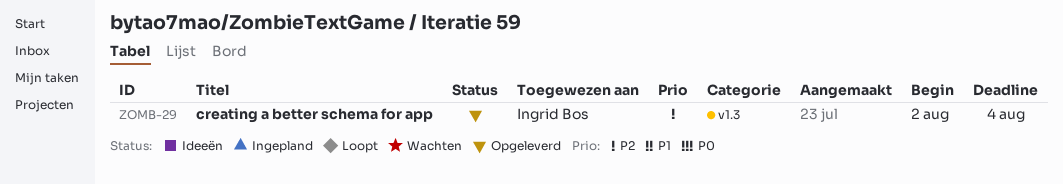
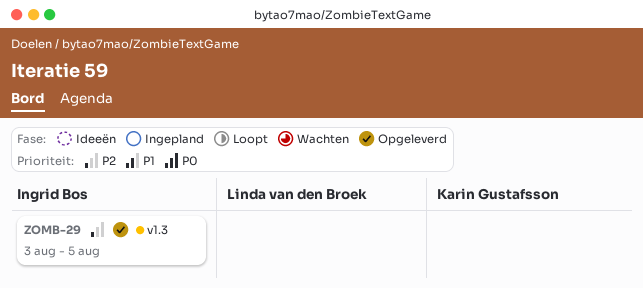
ZOMB-29, start: Aug 2 -> Aug 3
ZOMB-29, due: Aug 4 -> Aug 5

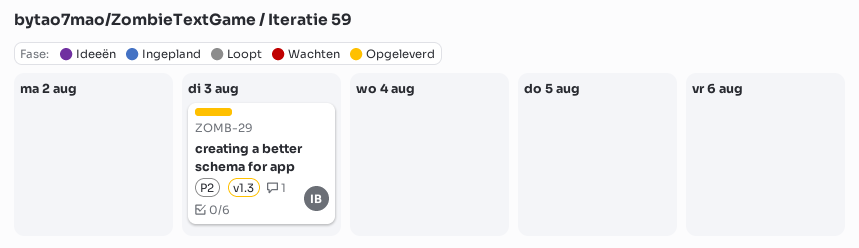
ZOMB-29, due: Aug 5 -> Aug 3

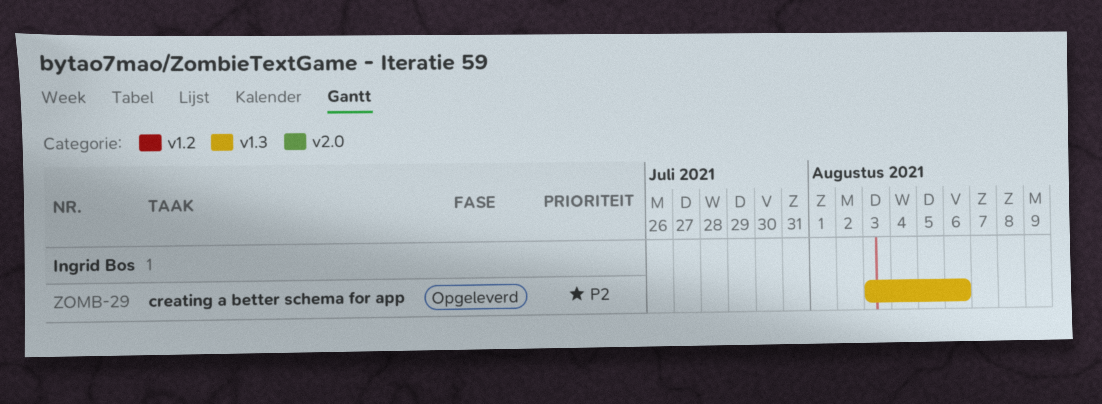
ZOMB-29, due: Aug 3 -> Aug 6

